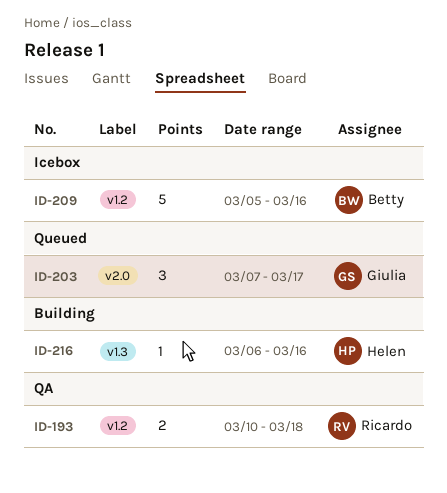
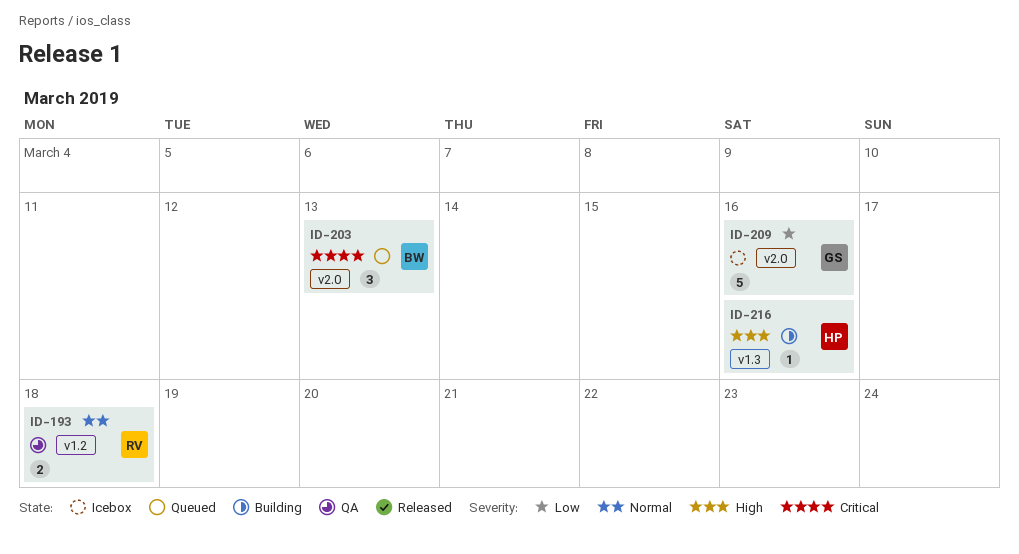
ID-203, owner: Giulia -> Betty
ID-203, due: Mar 17 -> Mar 13
ID-209, owner: Betty -> Giulia
ID-209, label: v1.2 -> v2.0

